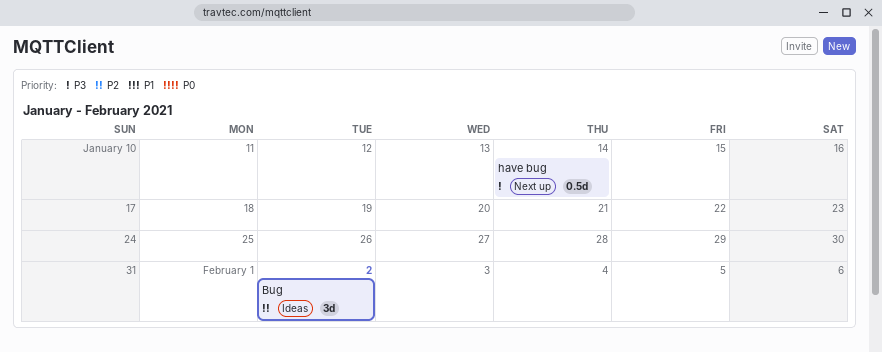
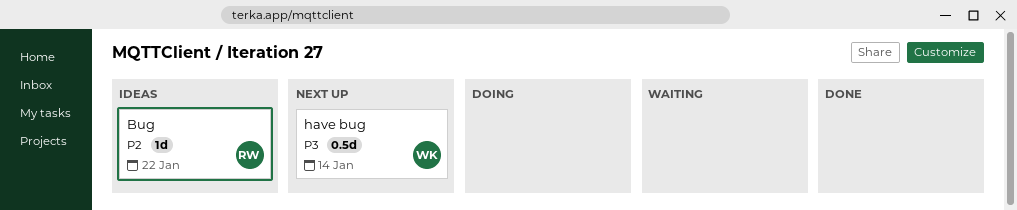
Bug, estimate: 3d -> 1d
Bug, due: Feb 2 -> Jan 22

